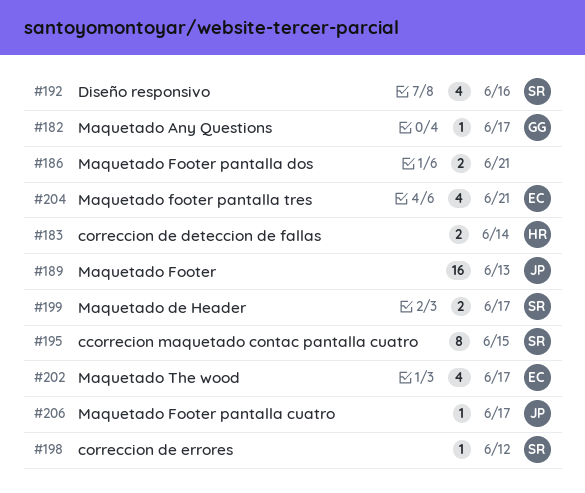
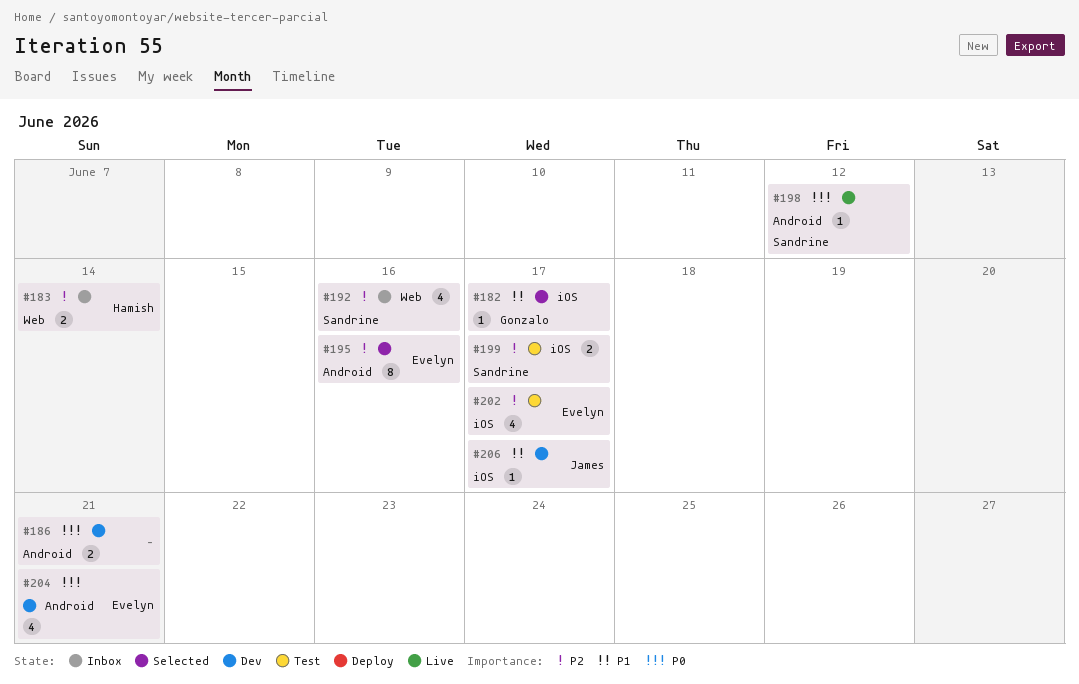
#189: present -> none
#195, owner: Sandrine -> Evelyn
#195, due: Jun 15 -> Jun 16

